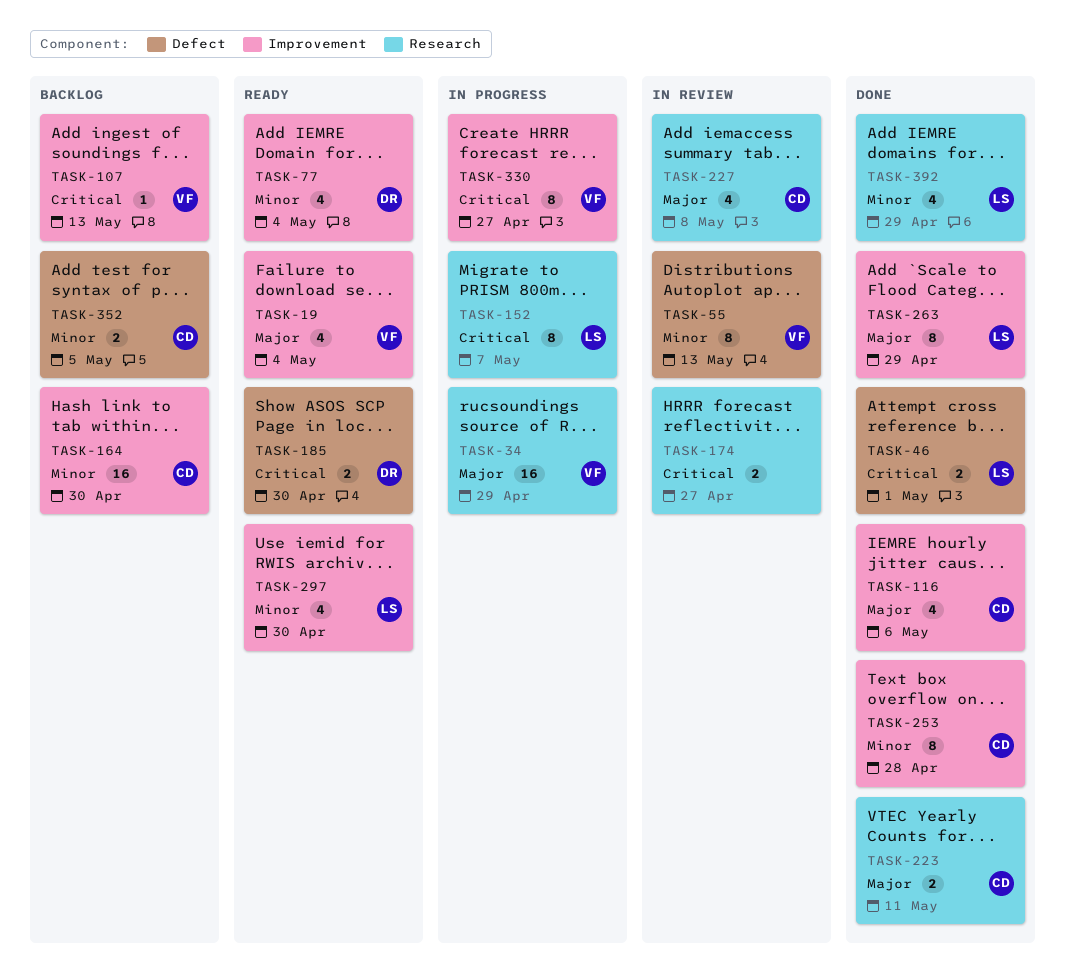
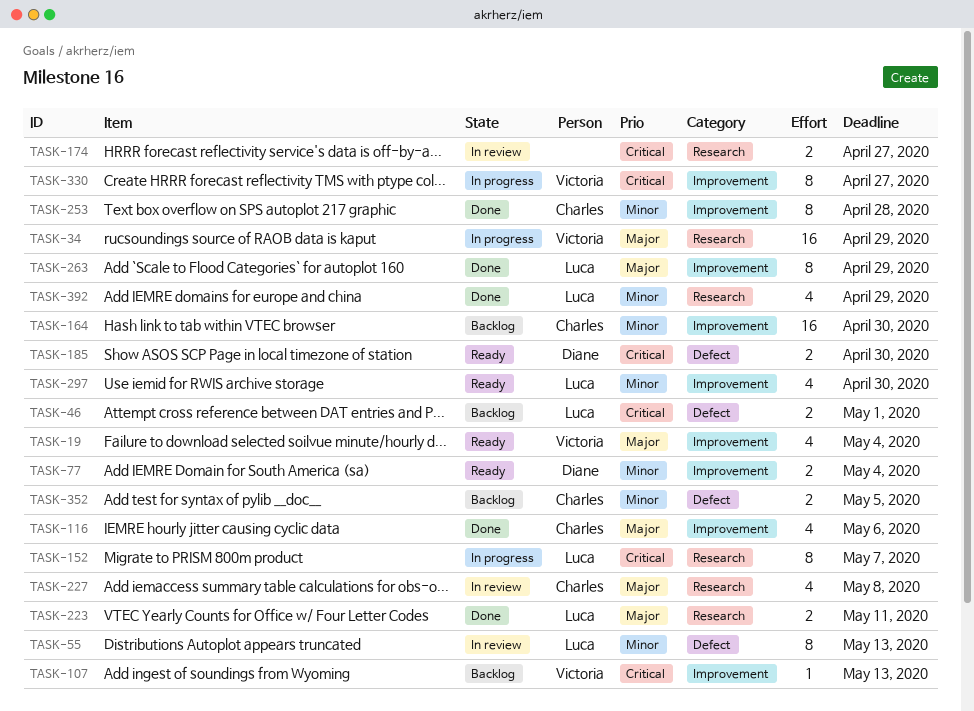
TASK-46, status: Done -> Backlog
TASK-55, owner: Victoria -> Luca
TASK-77, estimate: 4 -> 2
TASK-223, owner: Charles -> Luca

